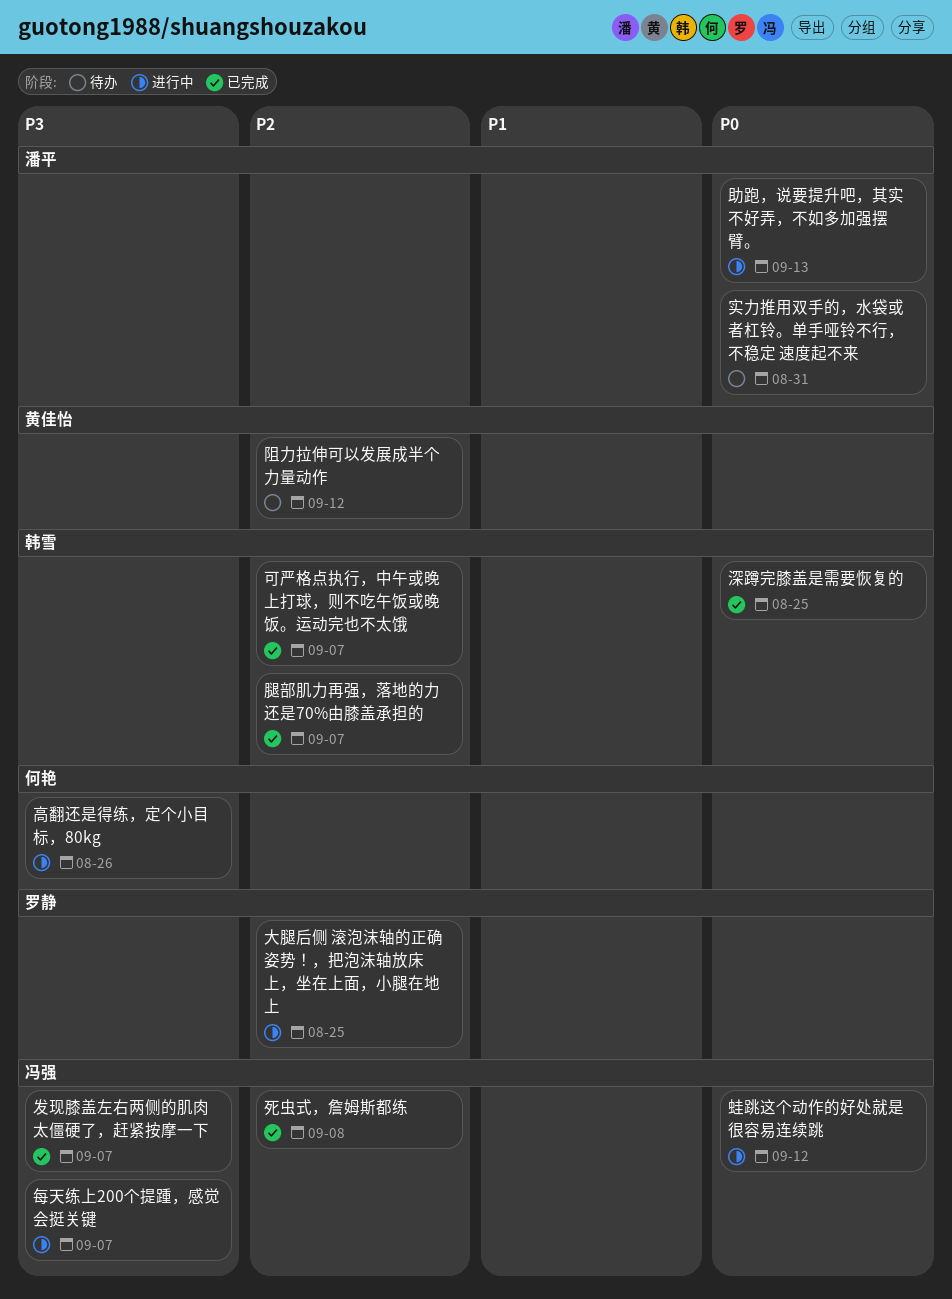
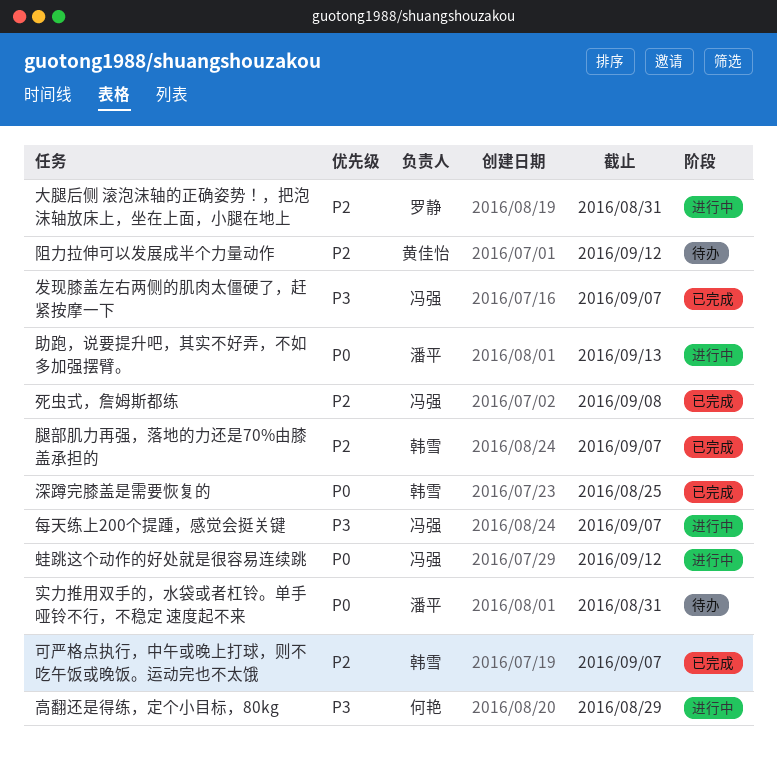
大腿后侧 滚泡沫轴的正确姿势！，把泡沫轴放床上，坐在上面，小腿在地上, due: Aug 25 -> Aug 31
高翻还是得练，定个小目标，80kg, due: Aug 26 -> Aug 29

